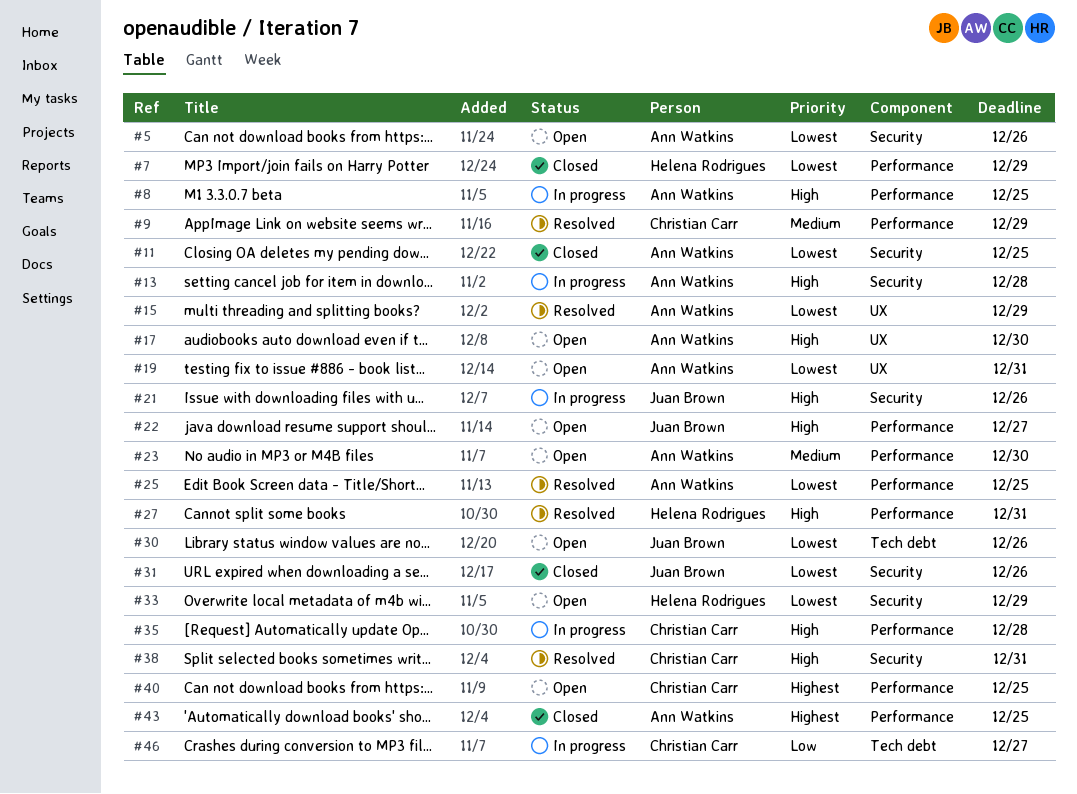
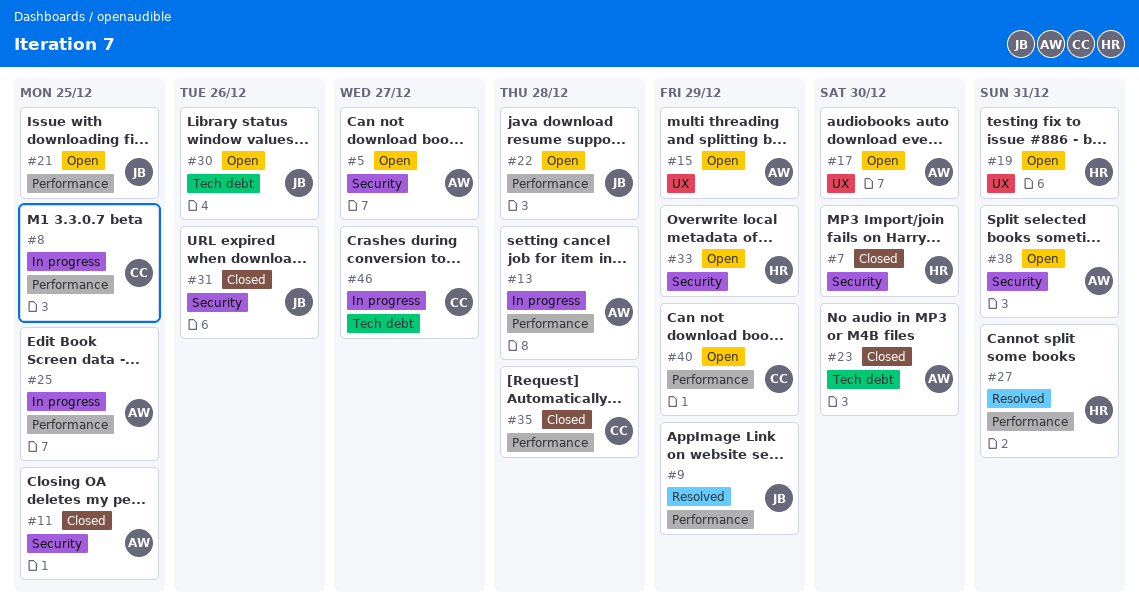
#5, due: Dec 26 -> Dec 27
#7, label: Performance -> Security
#7, due: Dec 29 -> Dec 30
#8, owner: Ann Watkins -> Christian Carr
#9, owner: Christian Carr -> Juan Brown
#13, label: Security -> Performance
#15, status: Resolved -> Open
#19, owner: Ann Watkins -> Helena Rodrigues
#21, status: In progress -> Open
#21, label: Security -> Performance
#21, due: Dec 26 -> Dec 25
#22, due: Dec 27 -> Dec 28
#23, status: Open -> Closed
#23, label: Performance -> Tech debt
#25, status: Resolved -> In progress
#35, status: In progress -> Closed
#38, status: Resolved -> Open
#38, owner: Christian Carr -> Ann Watkins
#40, due: Dec 25 -> Dec 29
#43: present -> none

